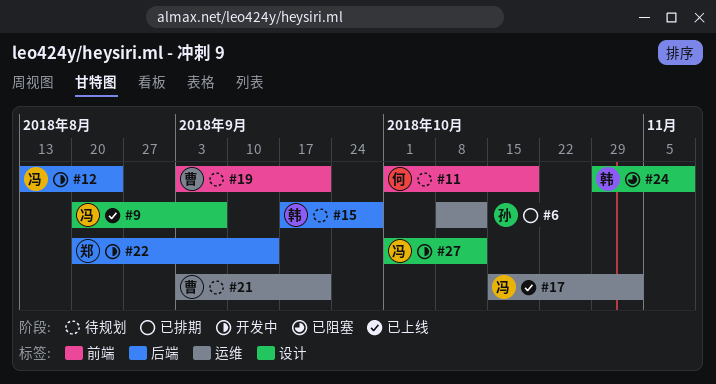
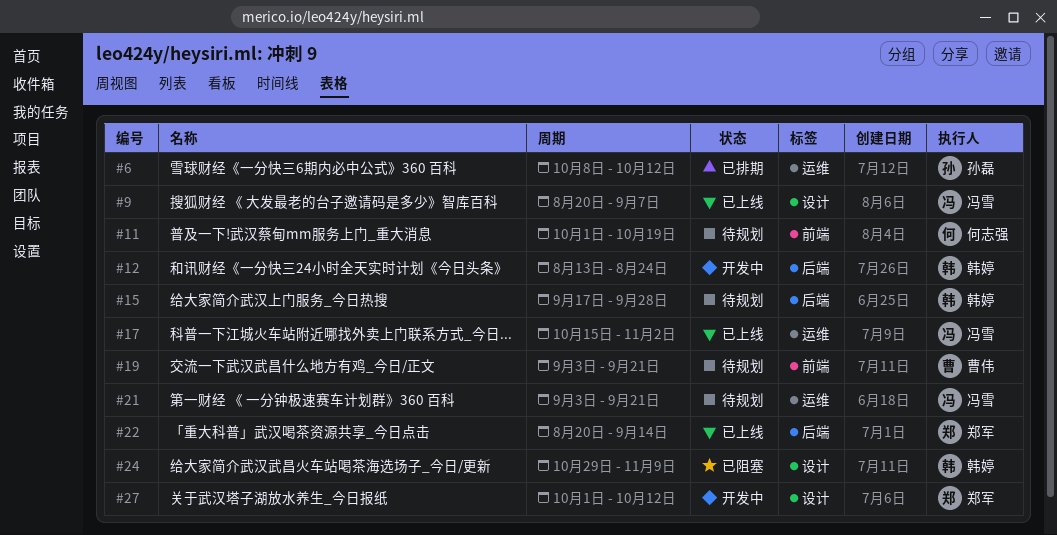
#12, owner: 冯雪 -> 韩婷
#21, owner: 曹伟 -> 冯雪
#22, status: 开发中 -> 已上线
#27, owner: 冯雪 -> 郑军

